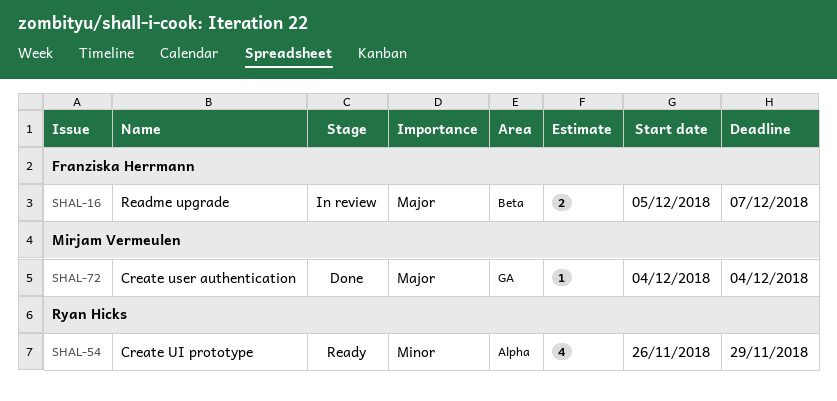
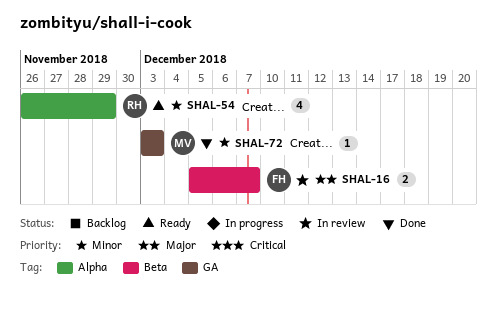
SHAL-72, priority: Major -> Minor
SHAL-72, start: Dec 4 -> Dec 3
SHAL-72, due: Dec 4 -> Dec 3

